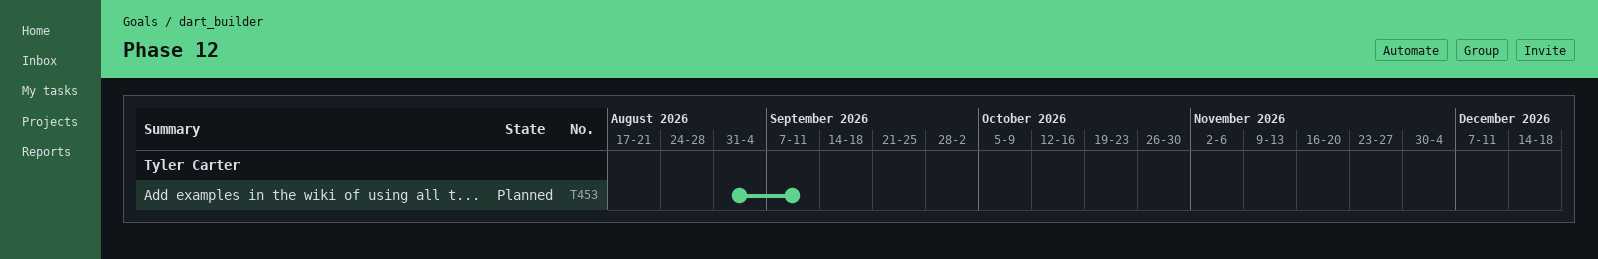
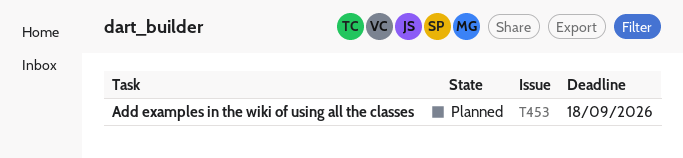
T453, due: Sep 11 -> Sep 18

